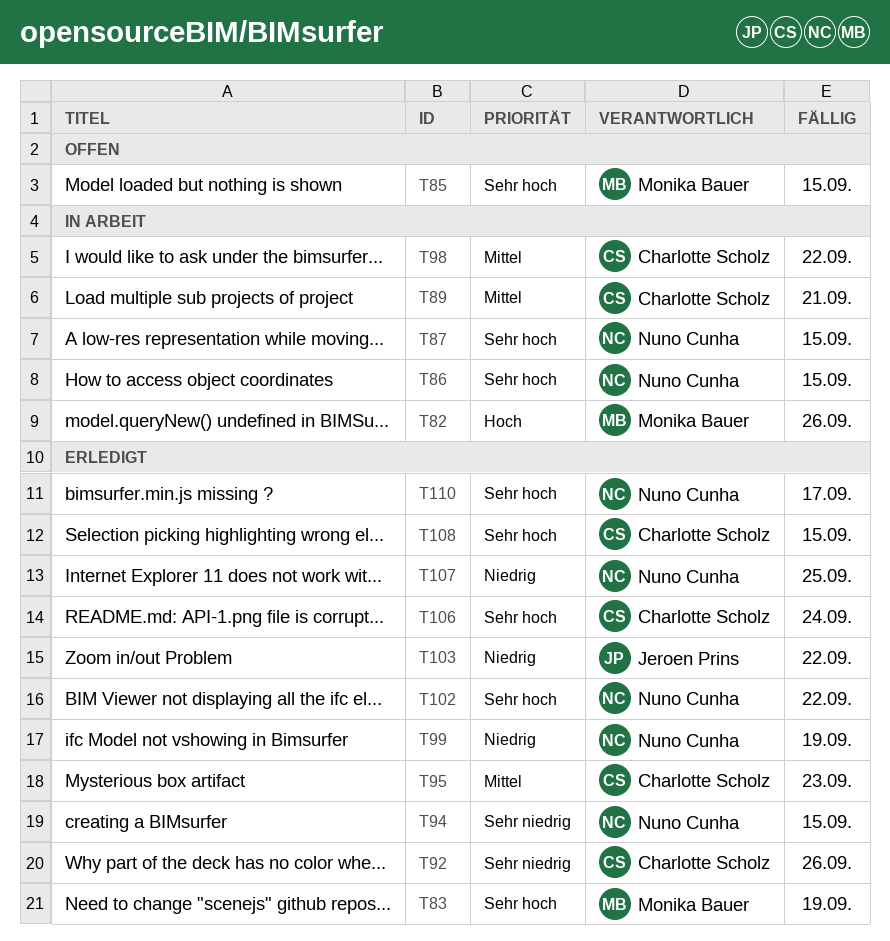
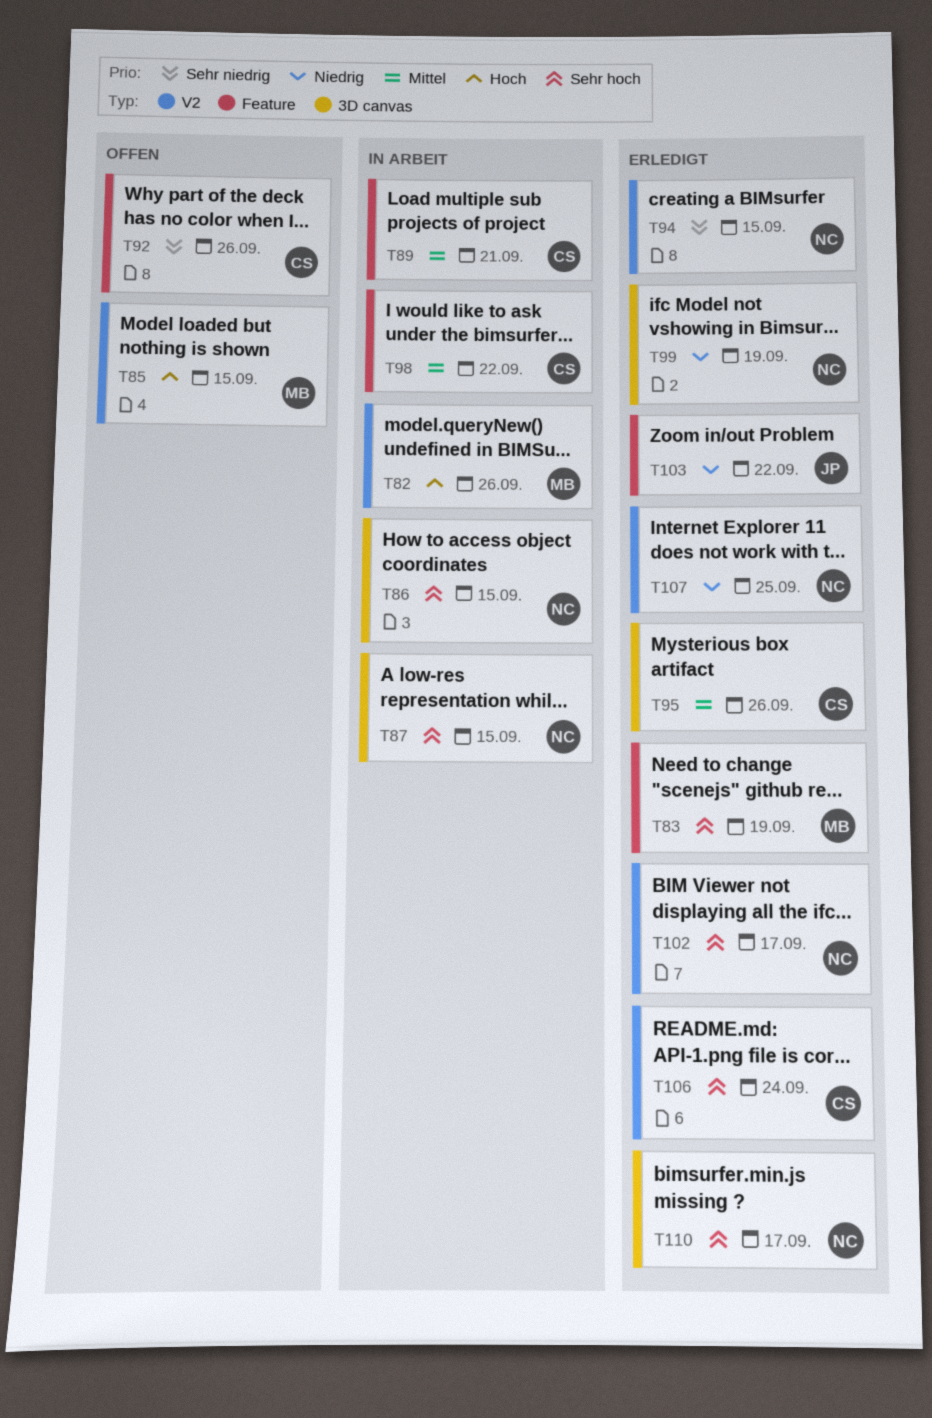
T85, priority: Sehr hoch -> Hoch
T92, status: Erledigt -> Offen
T95, due: Sep 23 -> Sep 26
T102, due: Sep 22 -> Sep 17
T108: present -> none

